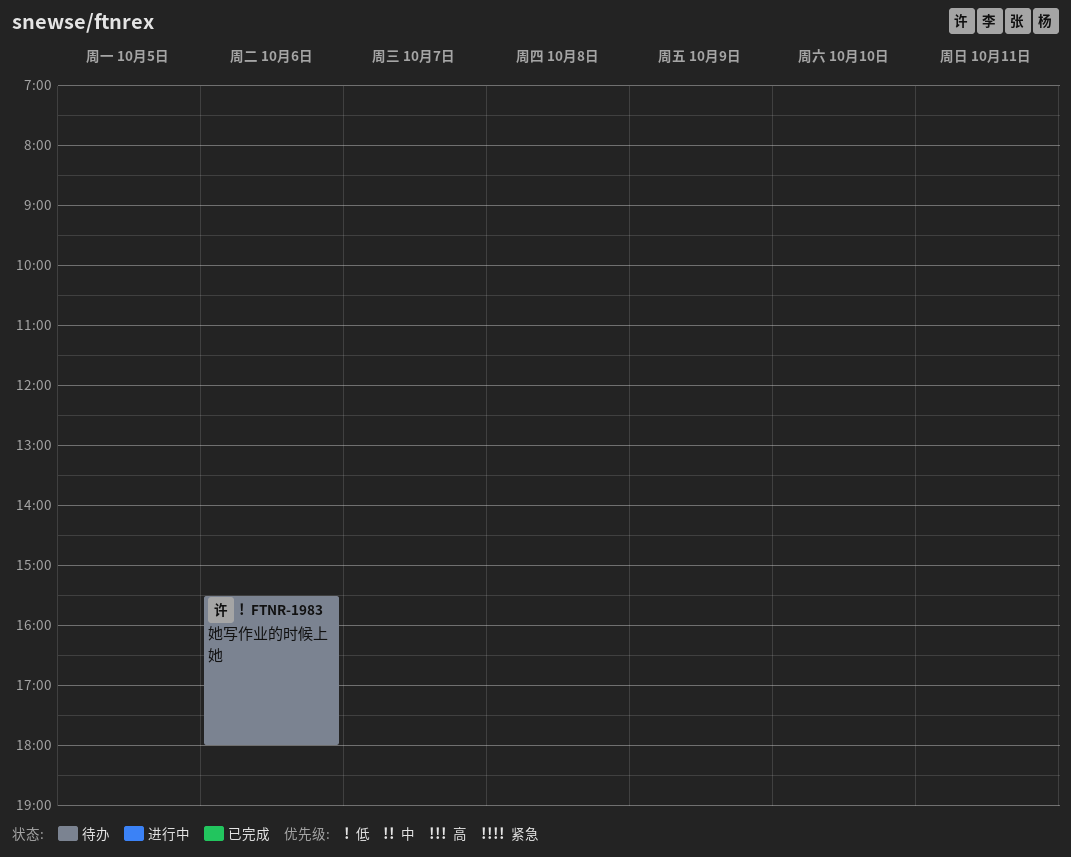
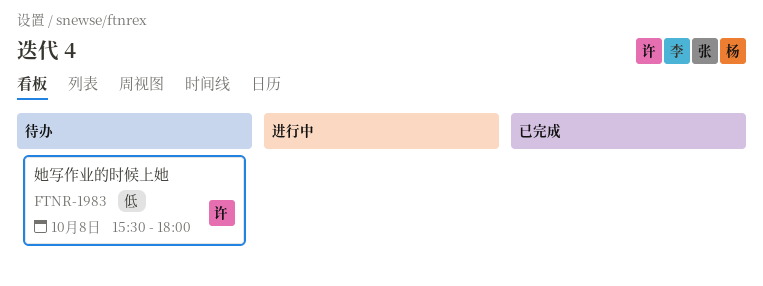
FTNR-1983, day: Oct 6 -> Oct 8

